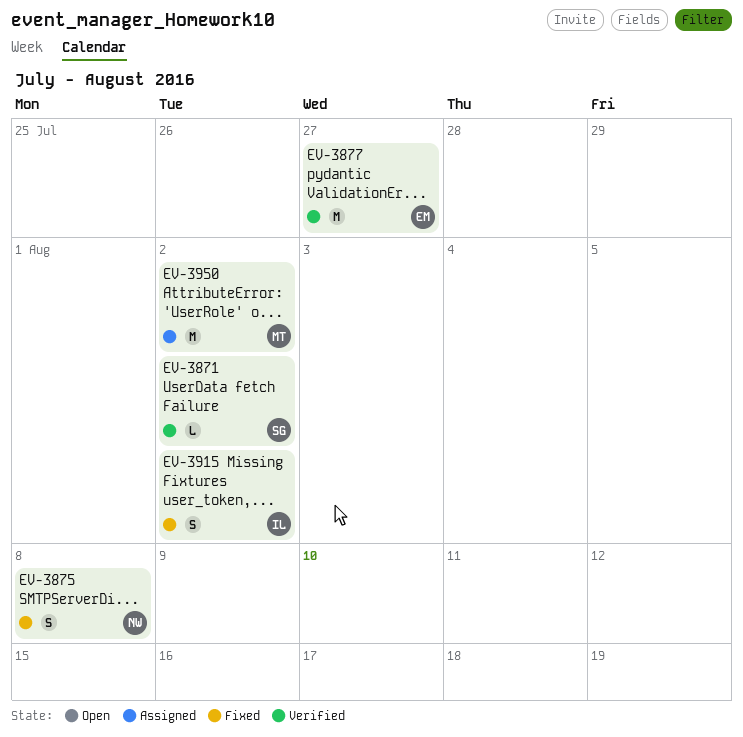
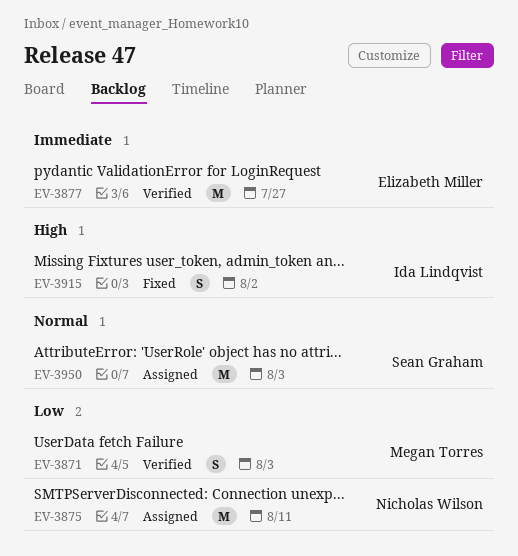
EV-3871, owner: Sean Graham -> Megan Torres
EV-3871, estimate: L -> S
EV-3871, due: Aug 2 -> Aug 3
EV-3875, status: Fixed -> Assigned
EV-3875, estimate: S -> M
EV-3875, due: Aug 8 -> Aug 11
EV-3950, owner: Megan Torres -> Sean Graham
EV-3950, due: Aug 2 -> Aug 3

